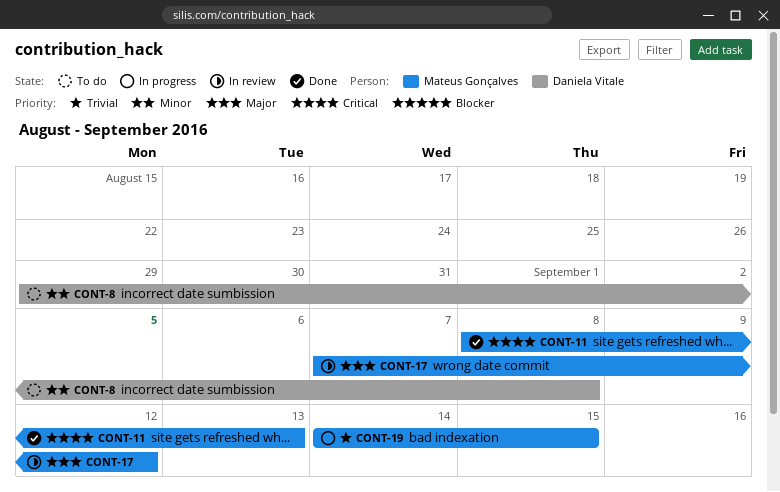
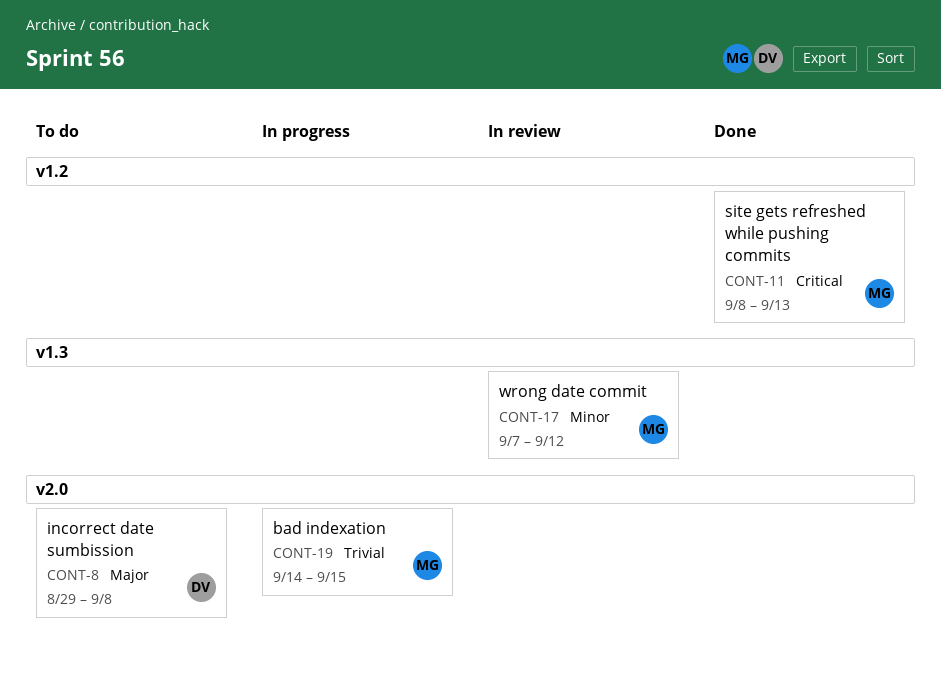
CONT-8, priority: Minor -> Major
CONT-17, priority: Major -> Minor

